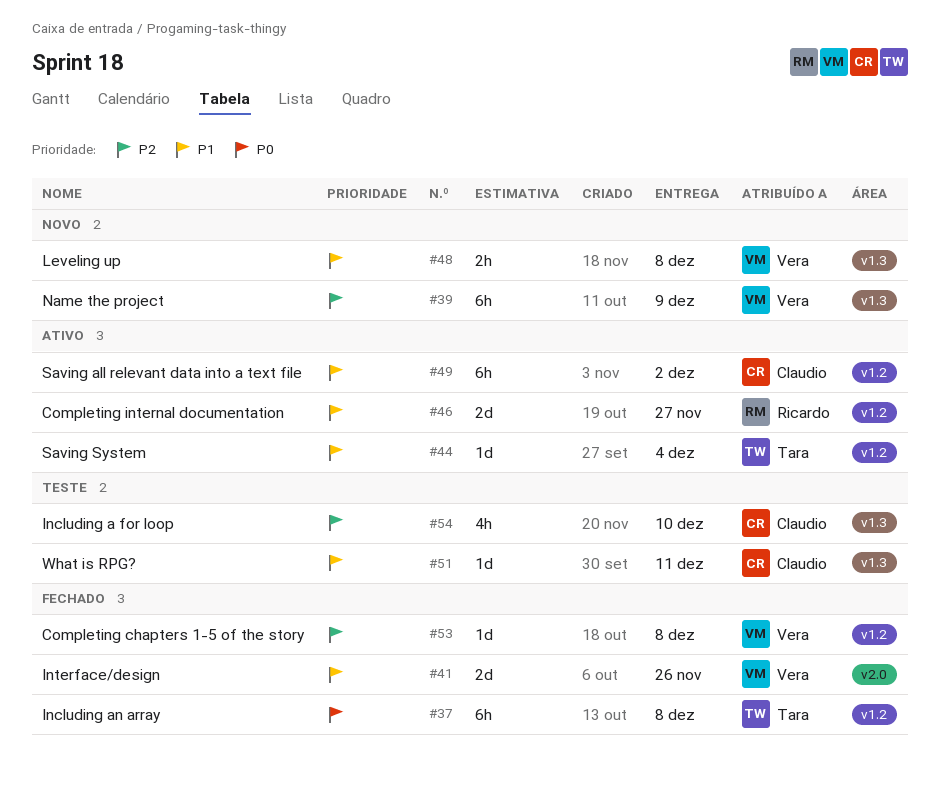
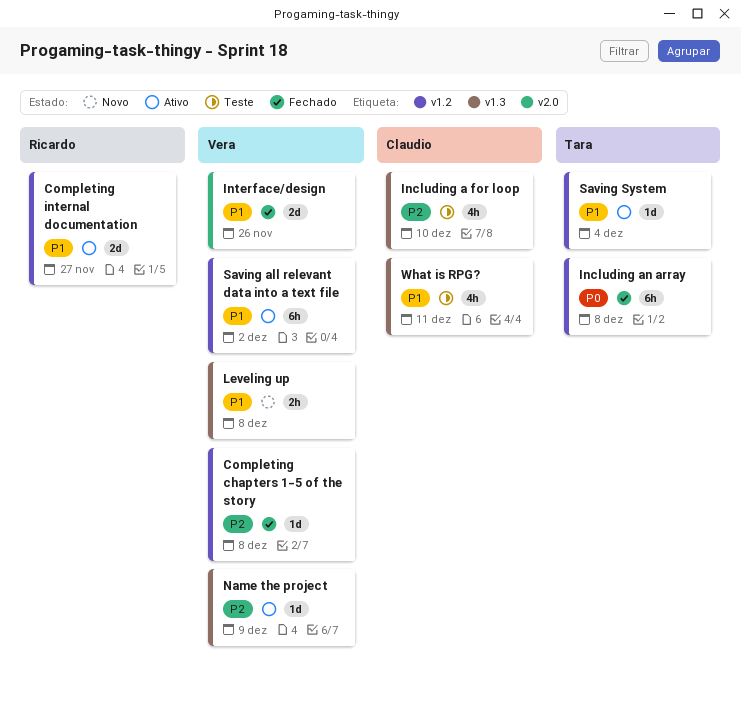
Name the project, status: Novo -> Ativo
Name the project, estimate: 6h -> 1d
Saving all relevant data into a text file, owner: Claudio -> Vera
What is RPG?, estimate: 1d -> 4h

